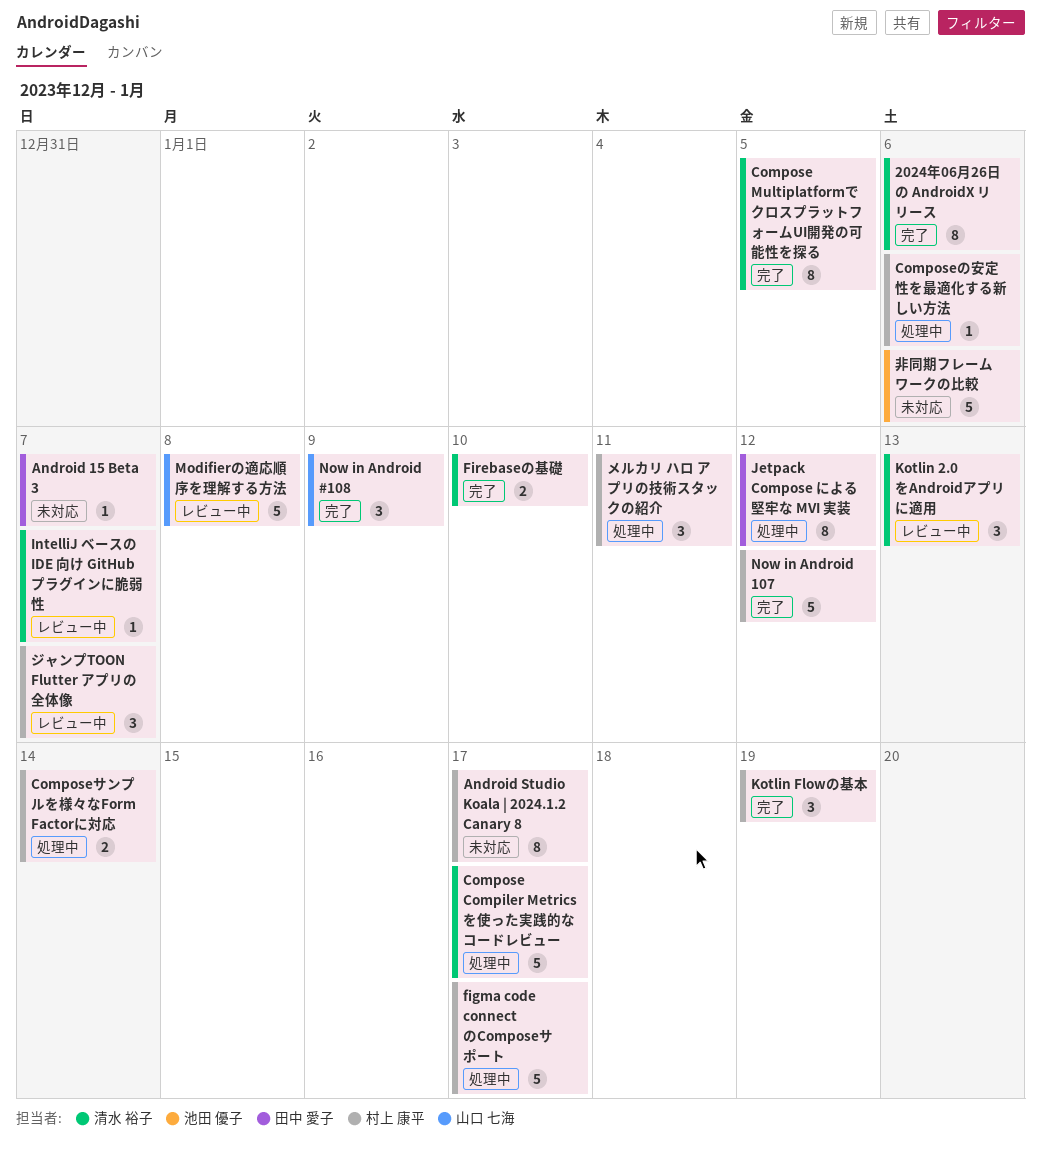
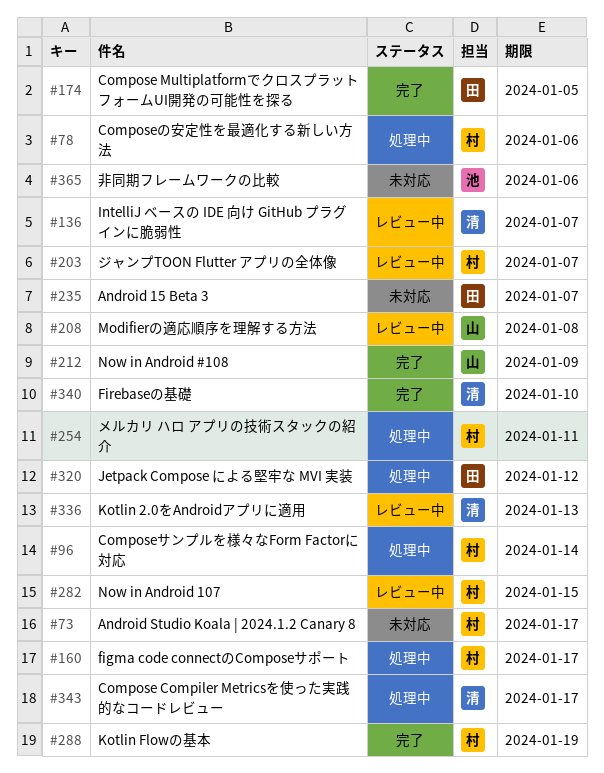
2024年06月26日の AndroidX リリース: present -> none
Compose MultiplatformでクロスプラットフォームUI開発の可能性を探る, owner: 清水 裕子 -> 田中 愛子
Now in Android 107, status: 完了 -> レビュー中
Now in Android 107, due: Jan 12 -> Jan 15

